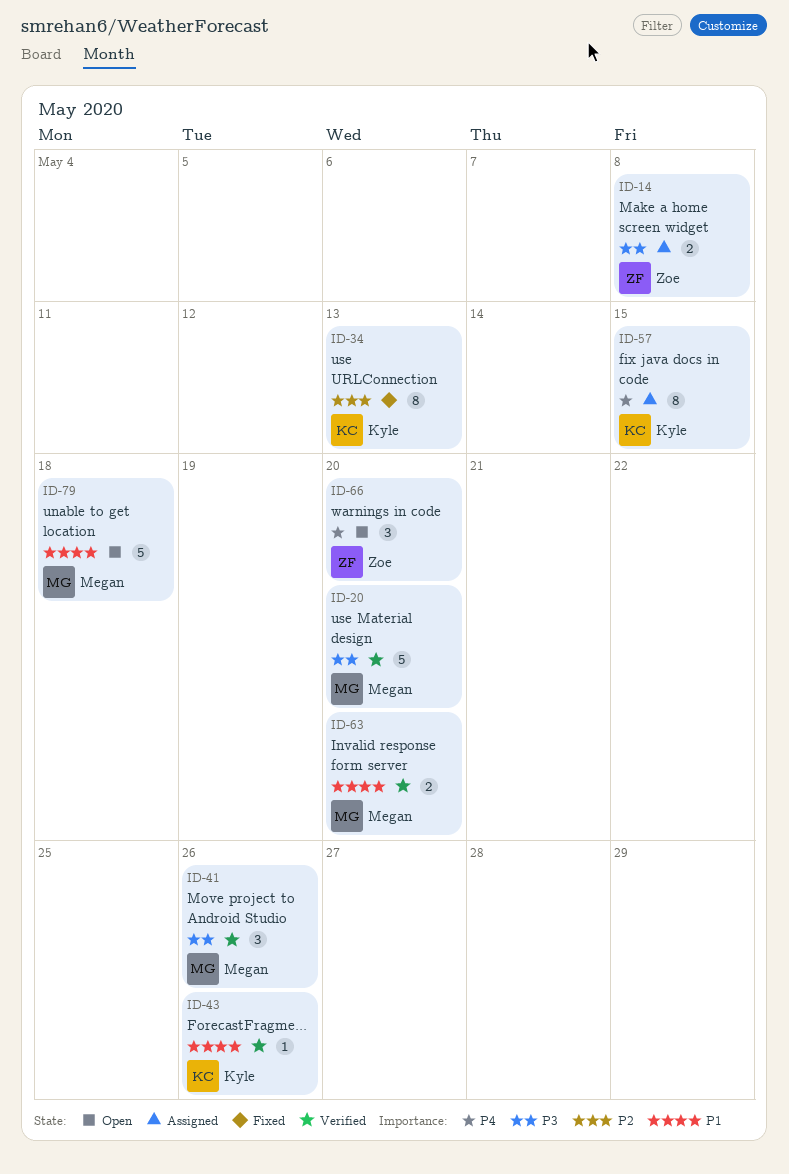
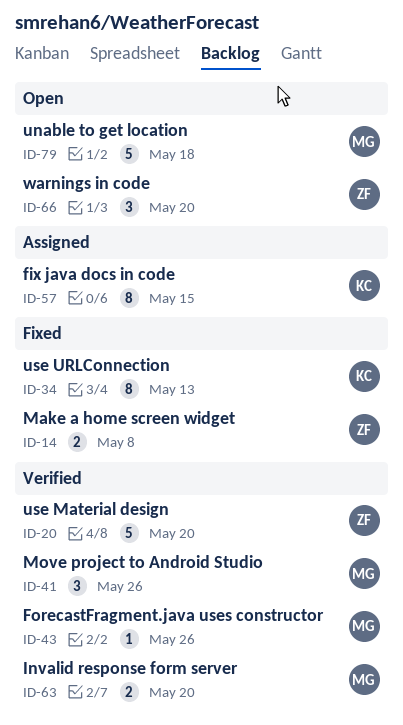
ID-14, status: Assigned -> Fixed
ID-20, owner: Megan -> Zoe
ID-43, owner: Kyle -> Megan

